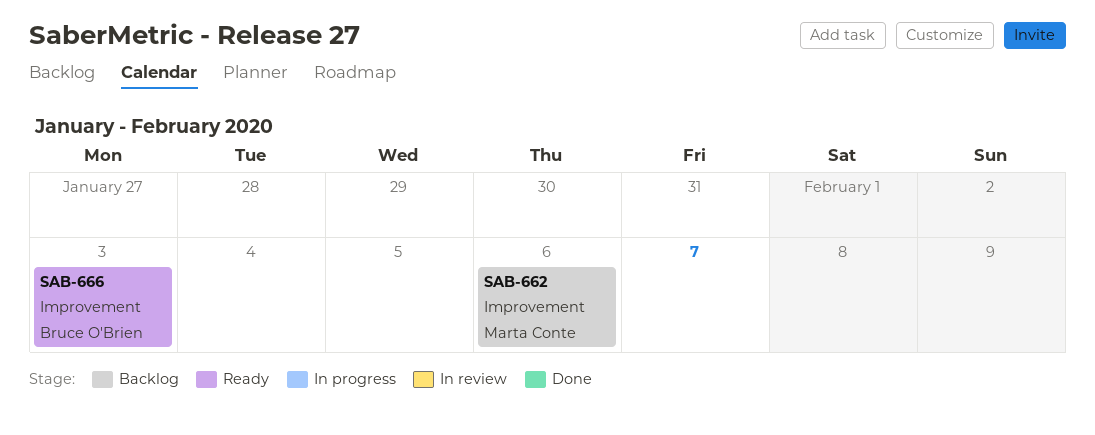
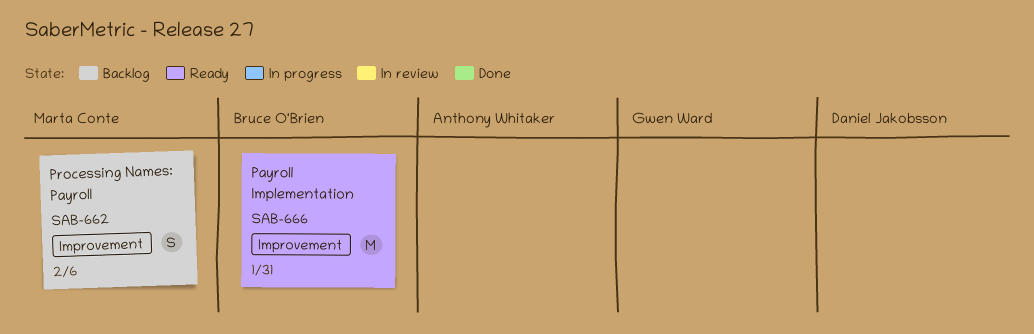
SAB-666, due: Feb 3 -> Jan 31

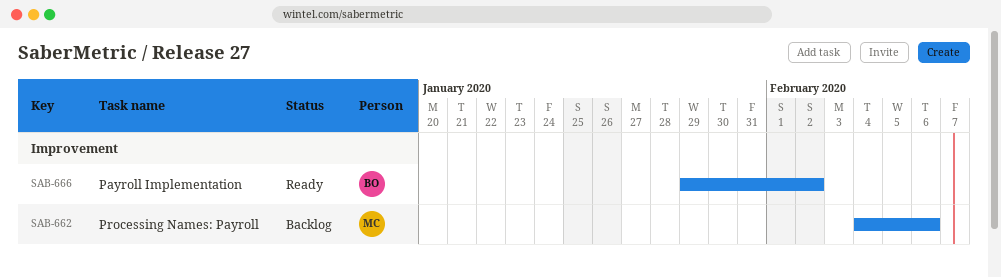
SAB-666, due: Jan 31 -> Feb 2

